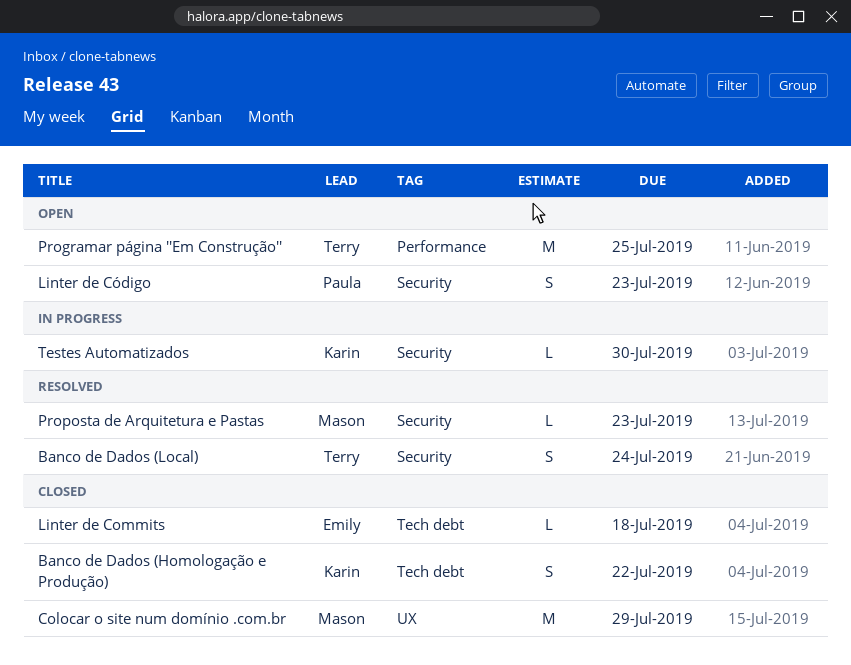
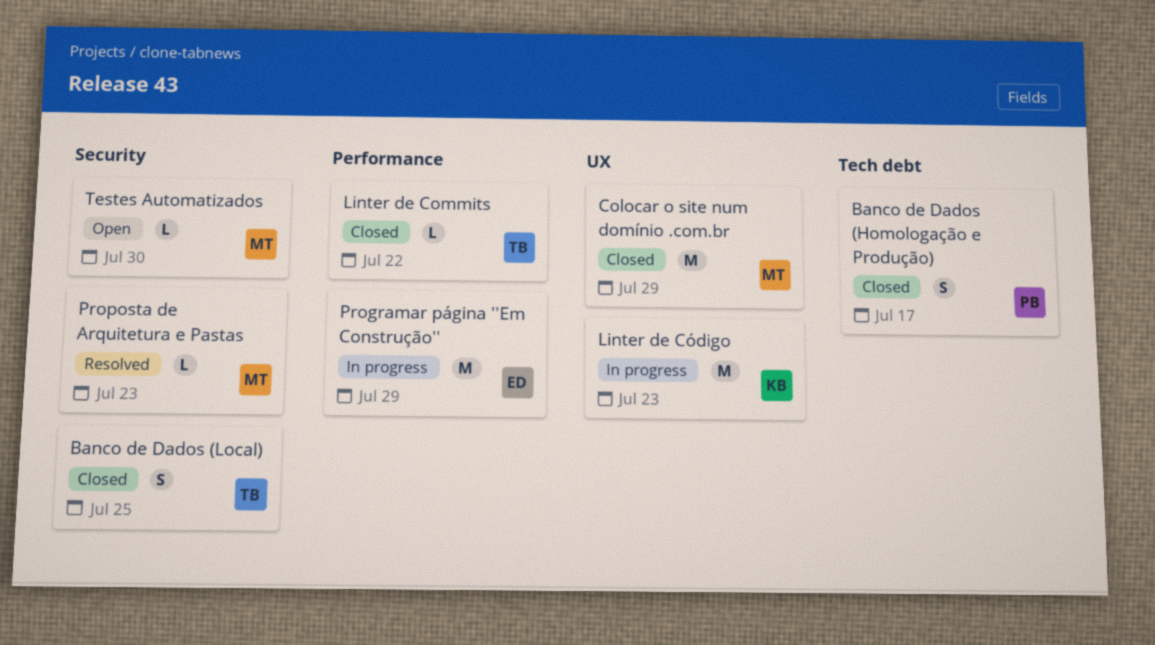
Banco de Dados (Homologação e Produção), owner: Karin -> Paula
Banco de Dados (Homologação e Produção), due: Jul 22 -> Jul 17
Banco de Dados (Local), status: Resolved -> Closed
Banco de Dados (Local), due: Jul 24 -> Jul 25
Linter de Commits, owner: Emily -> Terry
Linter de Commits, label: Tech debt -> Performance
Linter de Commits, due: Jul 18 -> Jul 22
Linter de Código, status: Open -> In progress
Linter de Código, owner: Paula -> Karin
Linter de Código, label: Security -> UX
Linter de Código, estimate: S -> M
Programar página ''Em Construção'', status: Open -> In progress
Programar página ''Em Construção'', owner: Terry -> Emily
Programar página ''Em Construção'', due: Jul 25 -> Jul 29
Testes Automatizados, status: In progress -> Open
Testes Automatizados, owner: Karin -> Mason

